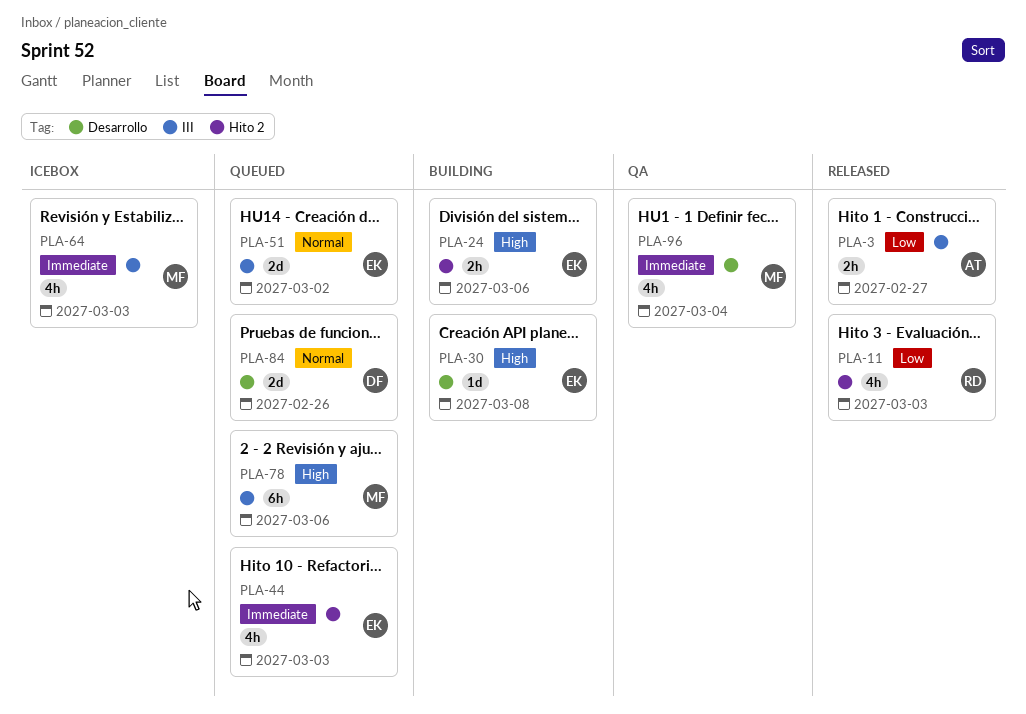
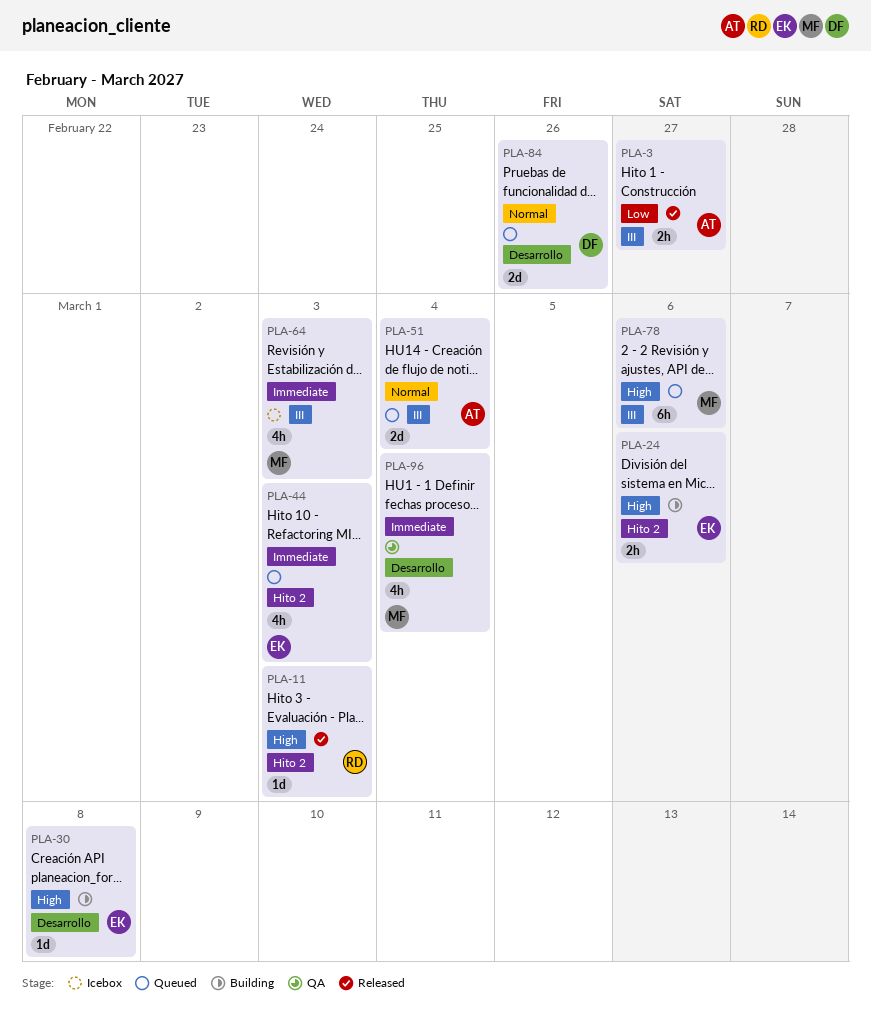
PLA-11, priority: Low -> High
PLA-11, estimate: 4h -> 1d
PLA-51, owner: EK -> AT
PLA-51, due: Mar 2 -> Mar 4

